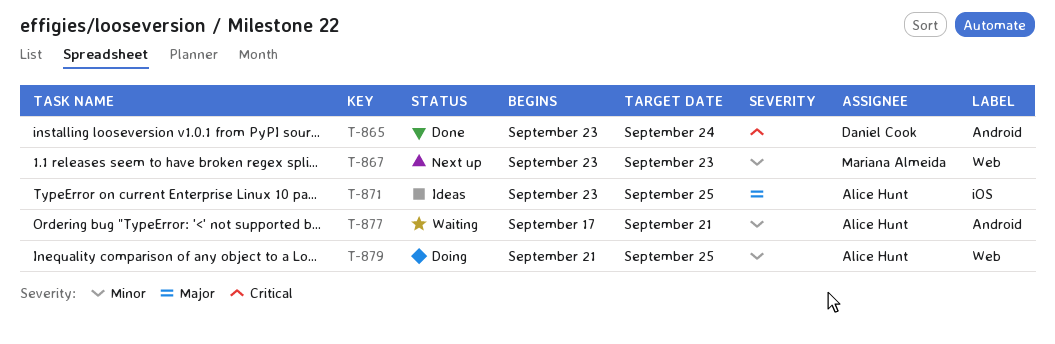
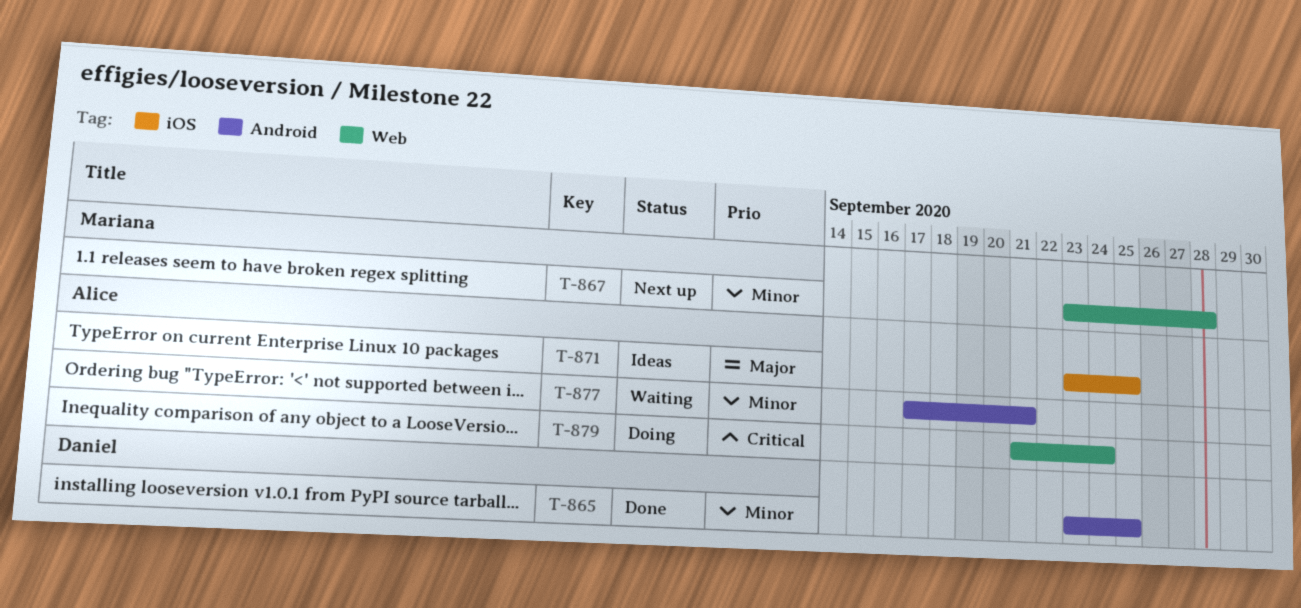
T-865, priority: Critical -> Minor
T-865, due: Sep 24 -> Sep 25
T-867, due: Sep 23 -> Sep 28
T-879, priority: Minor -> Critical
T-879, due: Sep 25 -> Sep 24

